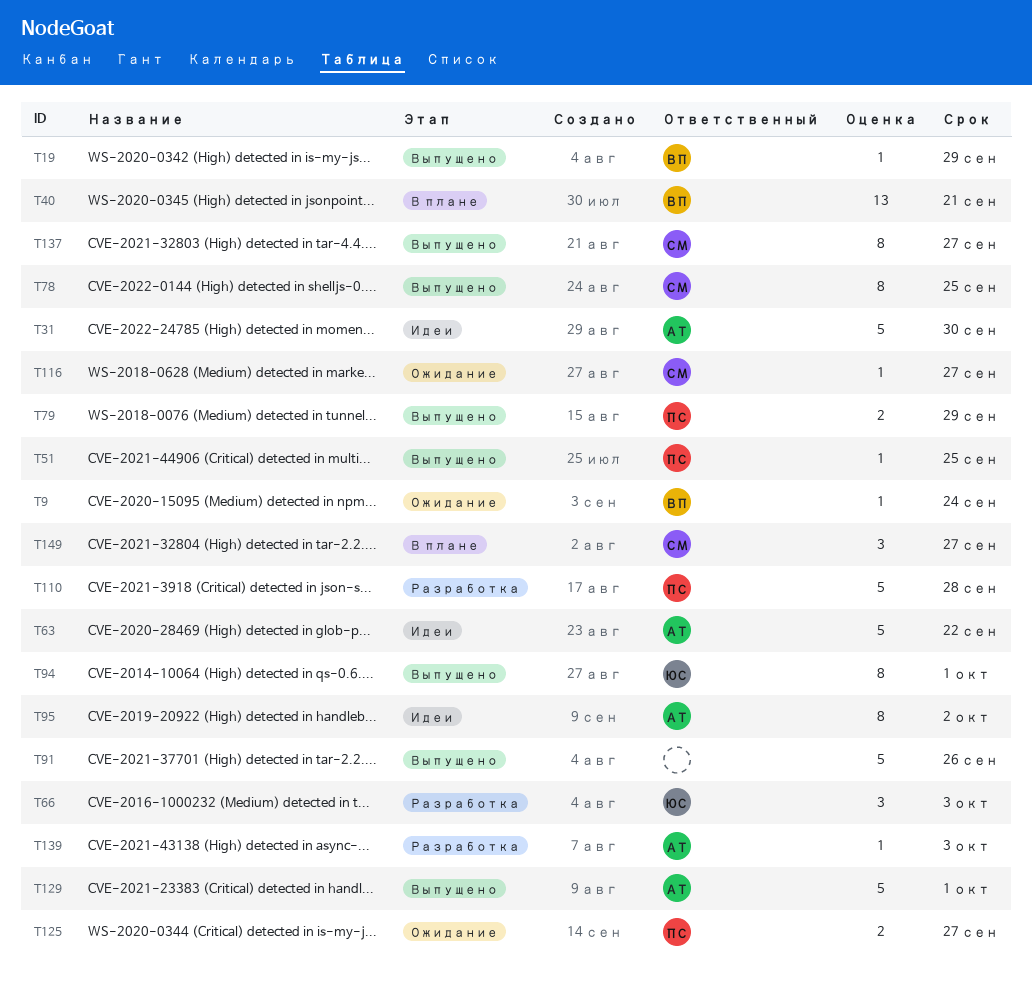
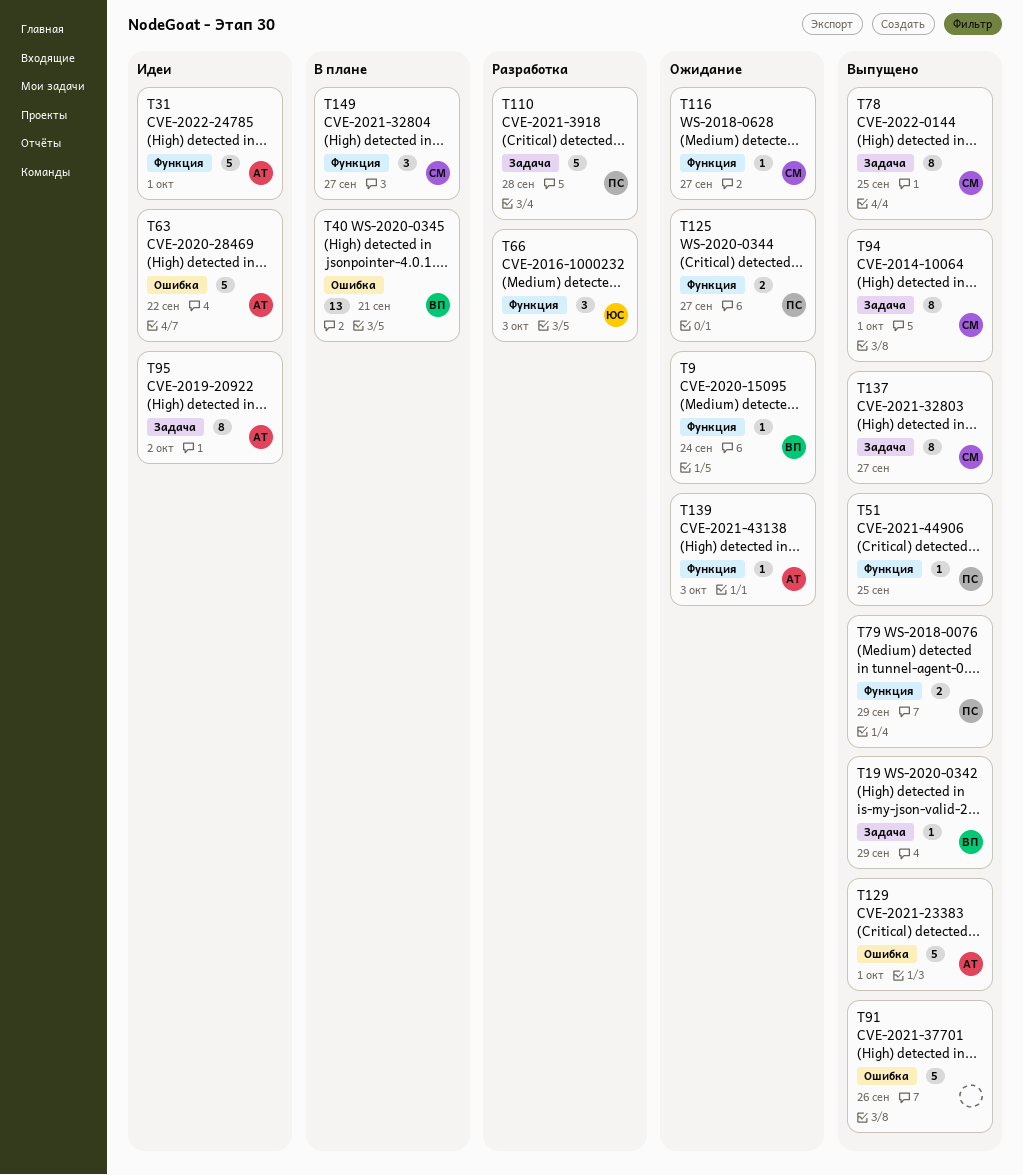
T31, due: Sep 30 -> Oct 1
T94, owner: ЮС -> СМ
T139, status: Разработка -> Ожидание

